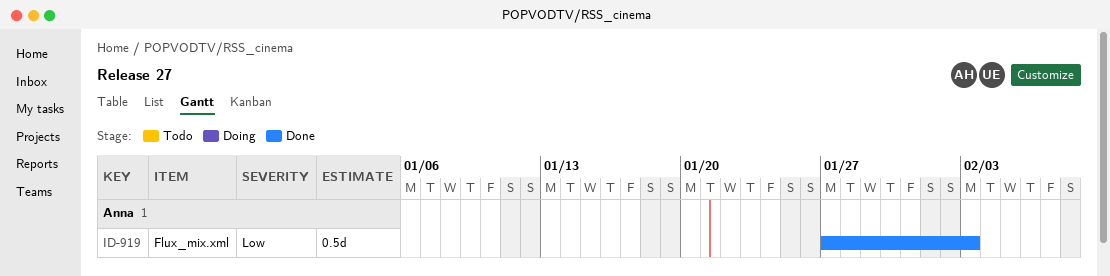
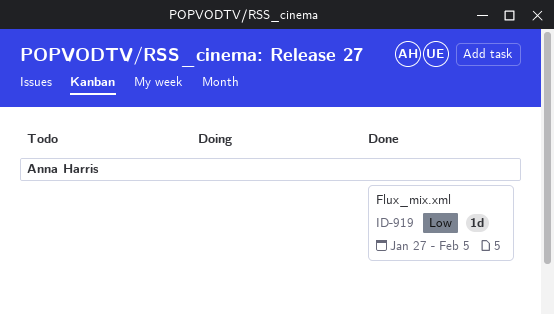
ID-919, estimate: 0.5d -> 1d
ID-919, due: Feb 3 -> Feb 5

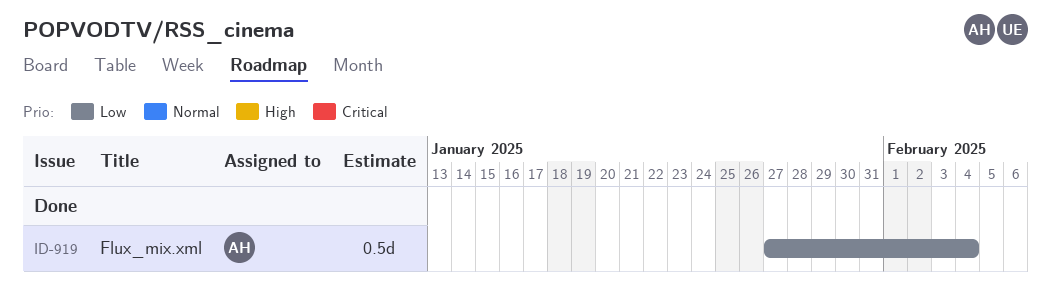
ID-919, estimate: 1d -> 0.5d
ID-919, due: Feb 5 -> Feb 4

